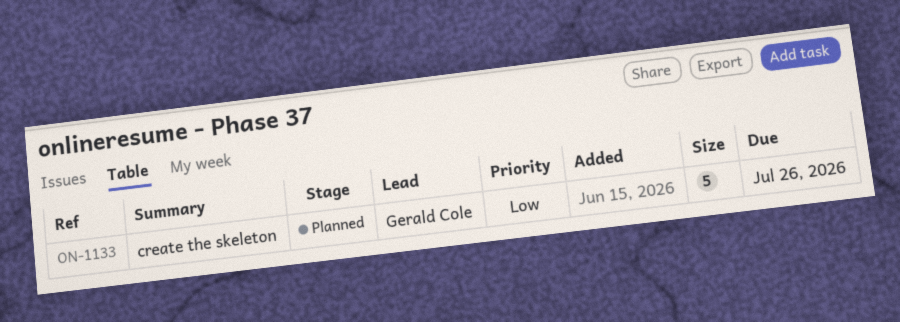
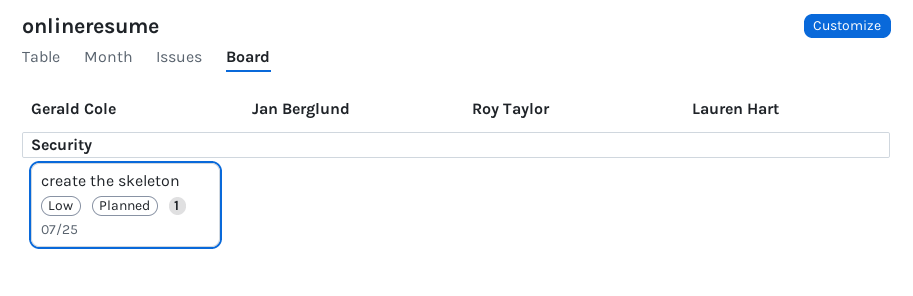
create the skeleton, estimate: 5 -> 1
create the skeleton, due: Jul 26 -> Jul 25

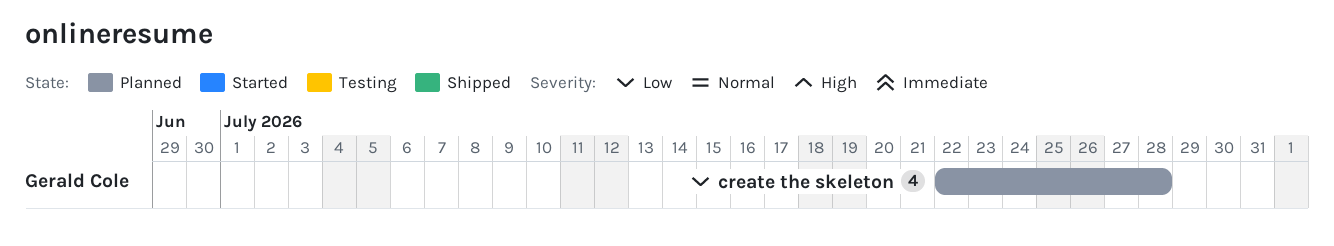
create the skeleton, estimate: 1 -> 4
create the skeleton, due: Jul 25 -> Jul 28

